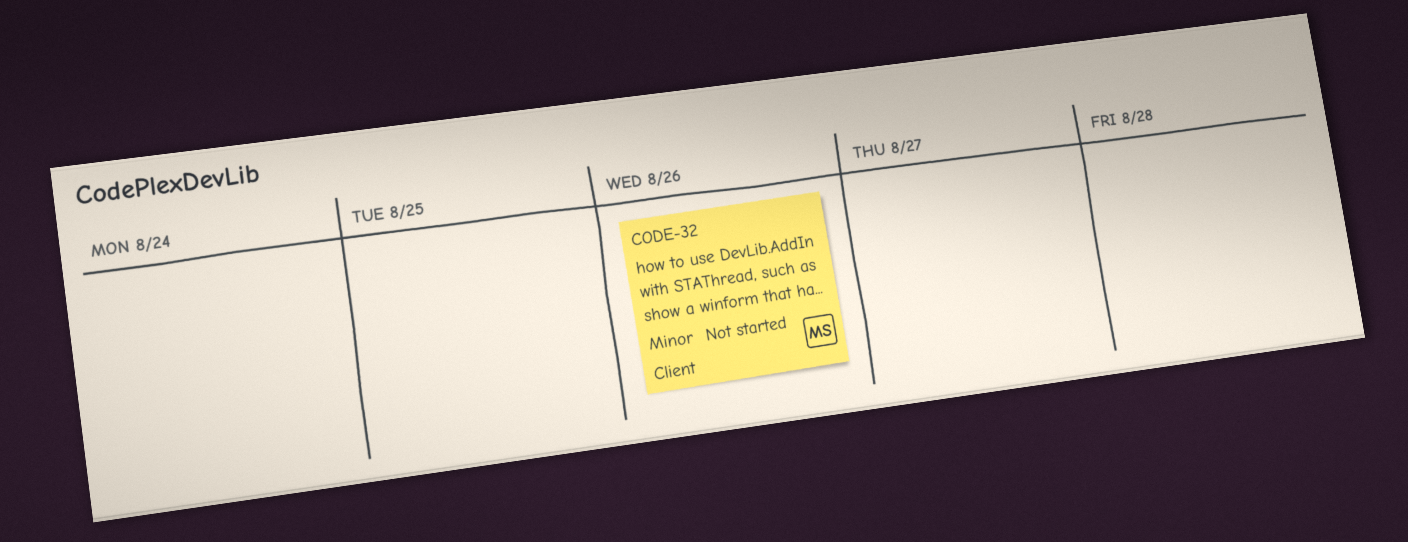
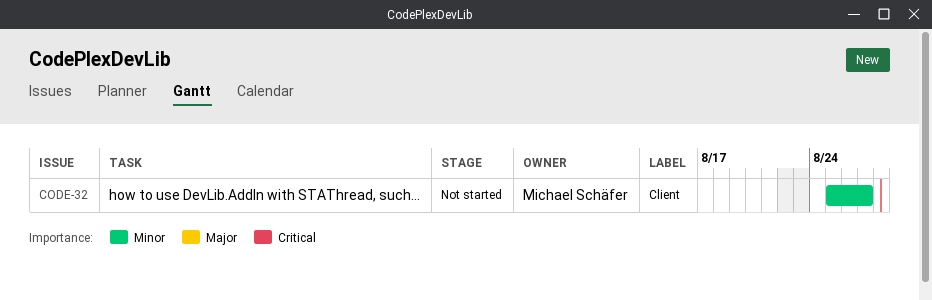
CODE-32, due: Aug 26 -> Aug 27

